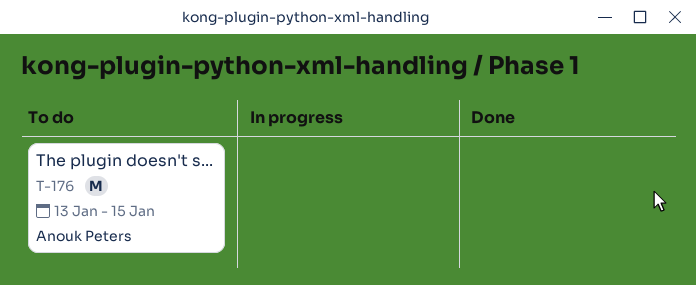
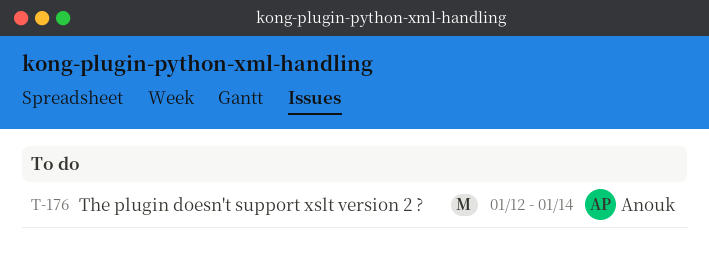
T-176, start: Jan 13 -> Jan 12
T-176, due: Jan 15 -> Jan 14

